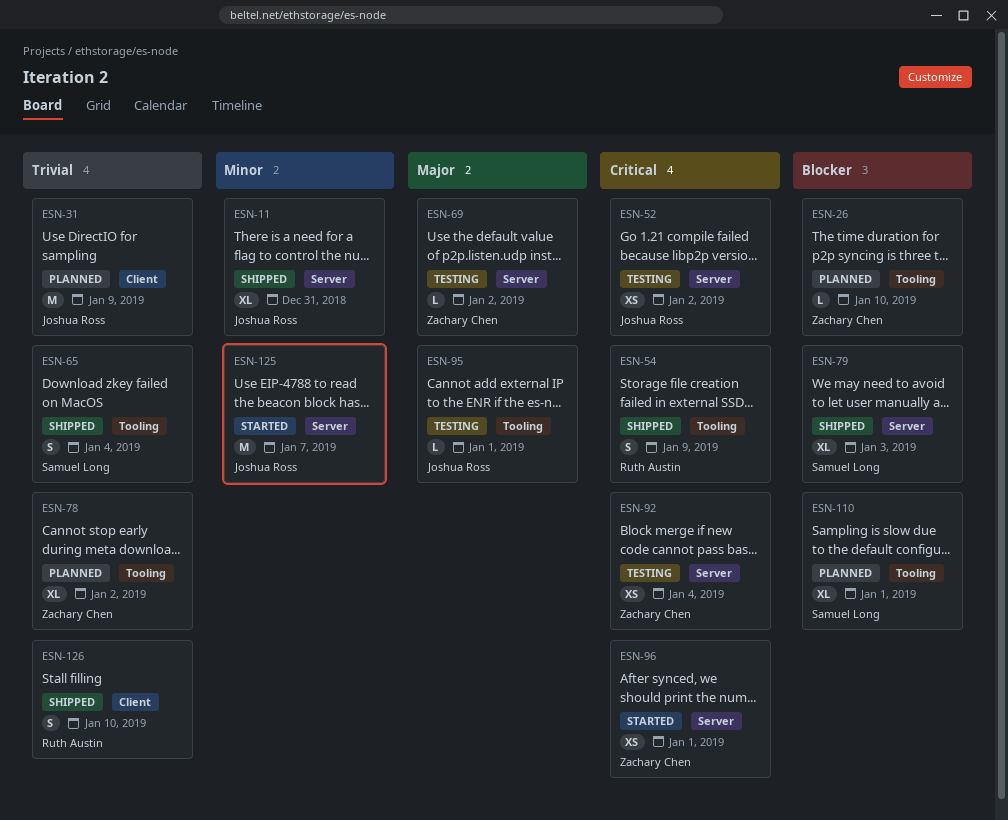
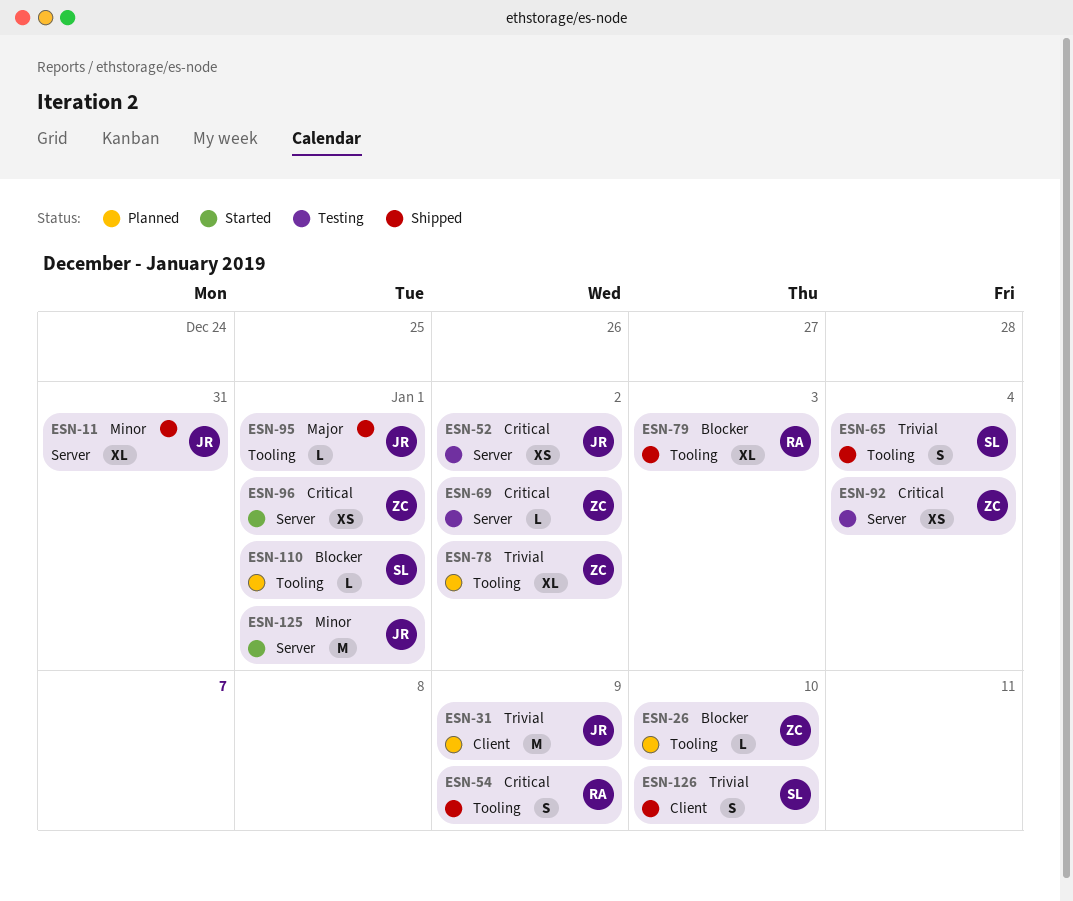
ESN-69, priority: Major -> Critical
ESN-79, owner: Samuel Long -> Ruth Austin
ESN-79, label: Server -> Tooling
ESN-95, status: Testing -> Shipped
ESN-110, estimate: XL -> L
ESN-125, due: Jan 7 -> Jan 1
ESN-126, owner: Ruth Austin -> Samuel Long

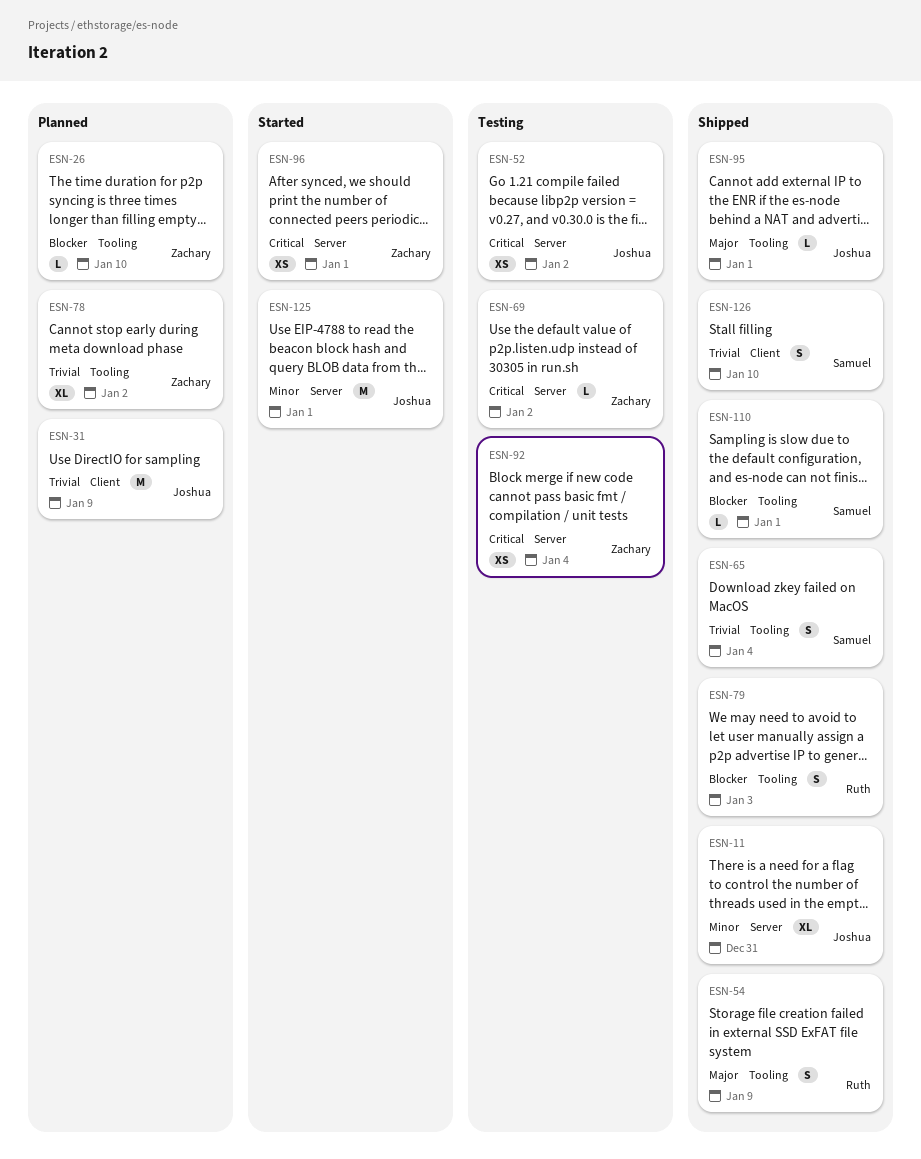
ESN-54, priority: Critical -> Major
ESN-79, estimate: XL -> S
ESN-110, status: Planned -> Shipped

